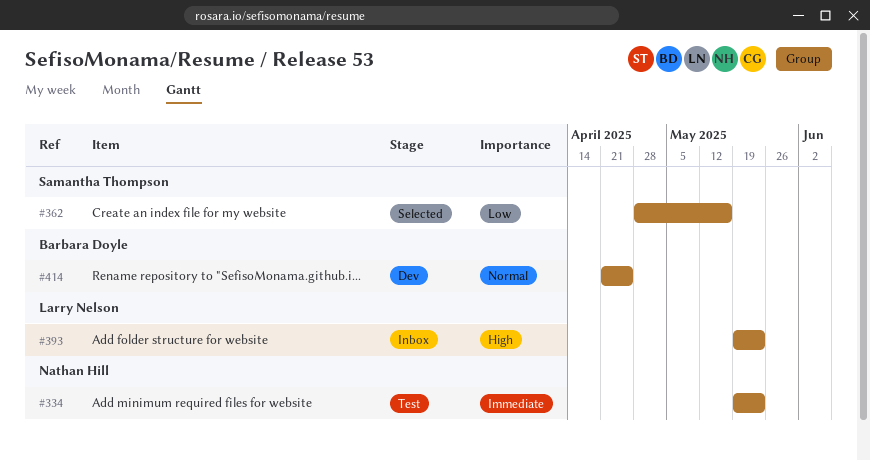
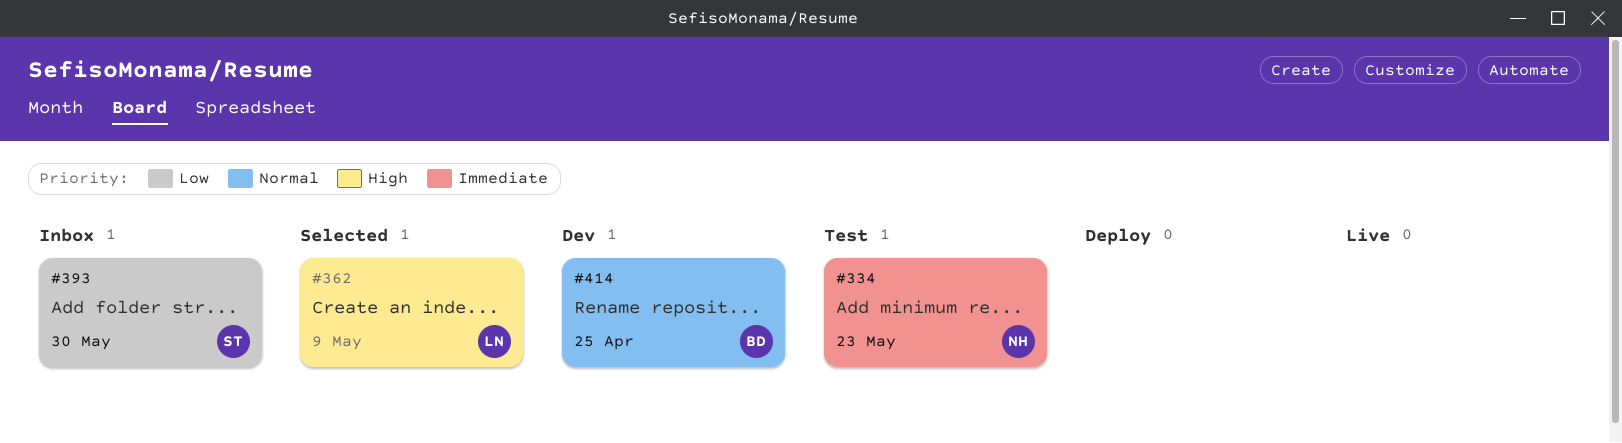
#362, owner: Samantha Thompson -> Larry Nelson
#362, priority: Low -> High
#362, due: May 16 -> May 9
#393, owner: Larry Nelson -> Samantha Thompson
#393, priority: High -> Low
#393, due: May 23 -> May 30

